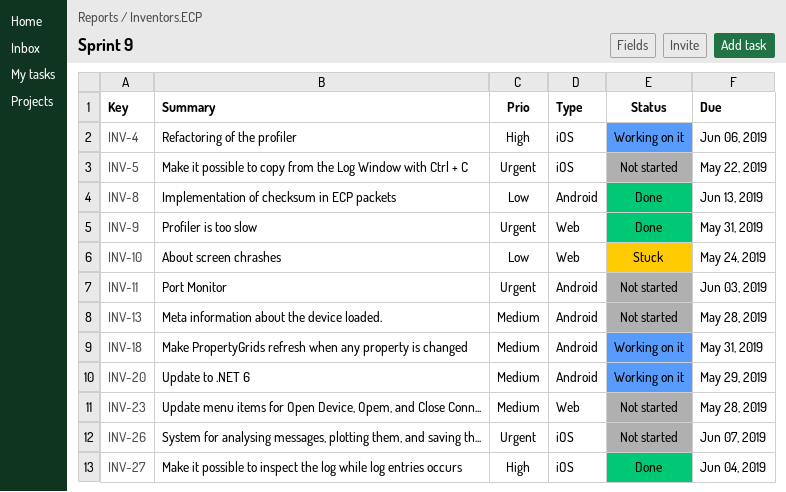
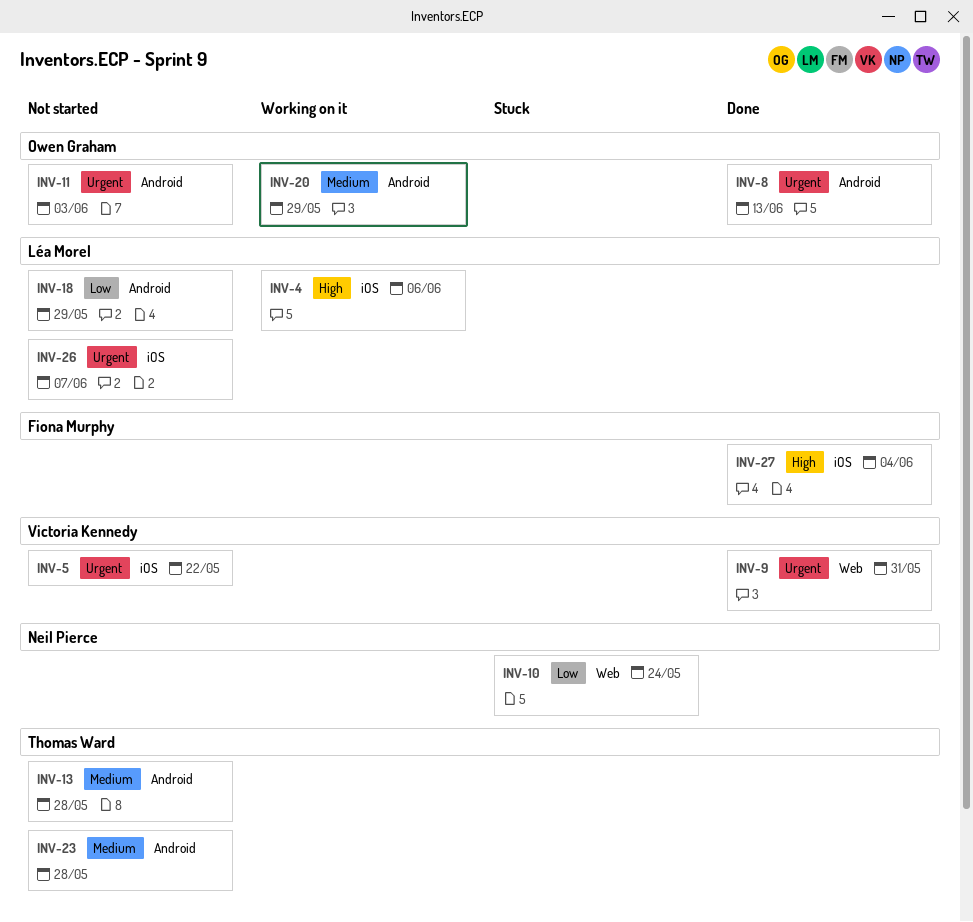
INV-8, priority: Low -> Urgent
INV-18, status: Working on it -> Not started
INV-18, priority: Medium -> Low
INV-18, due: May 31 -> May 29
INV-23, label: Web -> Android

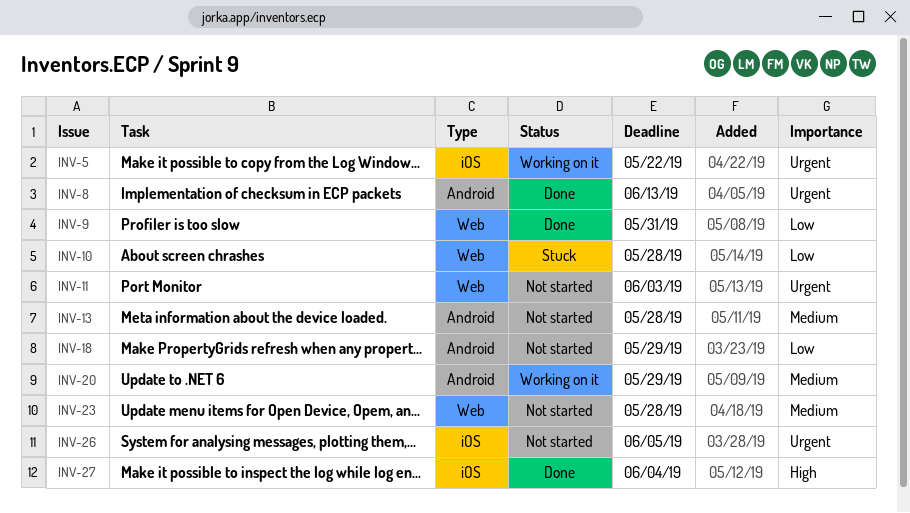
INV-4: present -> none
INV-5, status: Not started -> Working on it
INV-9, priority: Urgent -> Low
INV-10, due: May 24 -> May 28
INV-11, label: Android -> Web
INV-23, label: Android -> Web
INV-26, due: Jun 7 -> Jun 5

